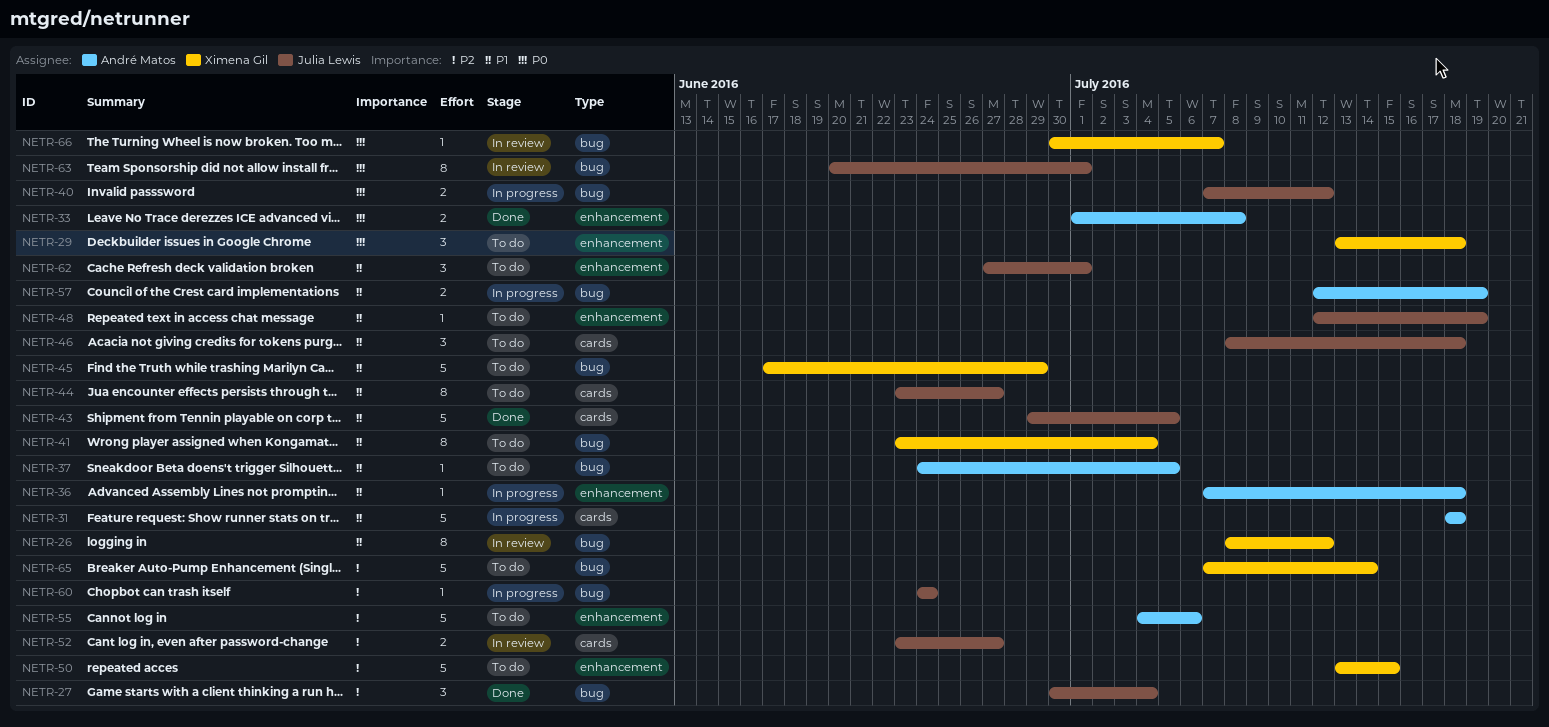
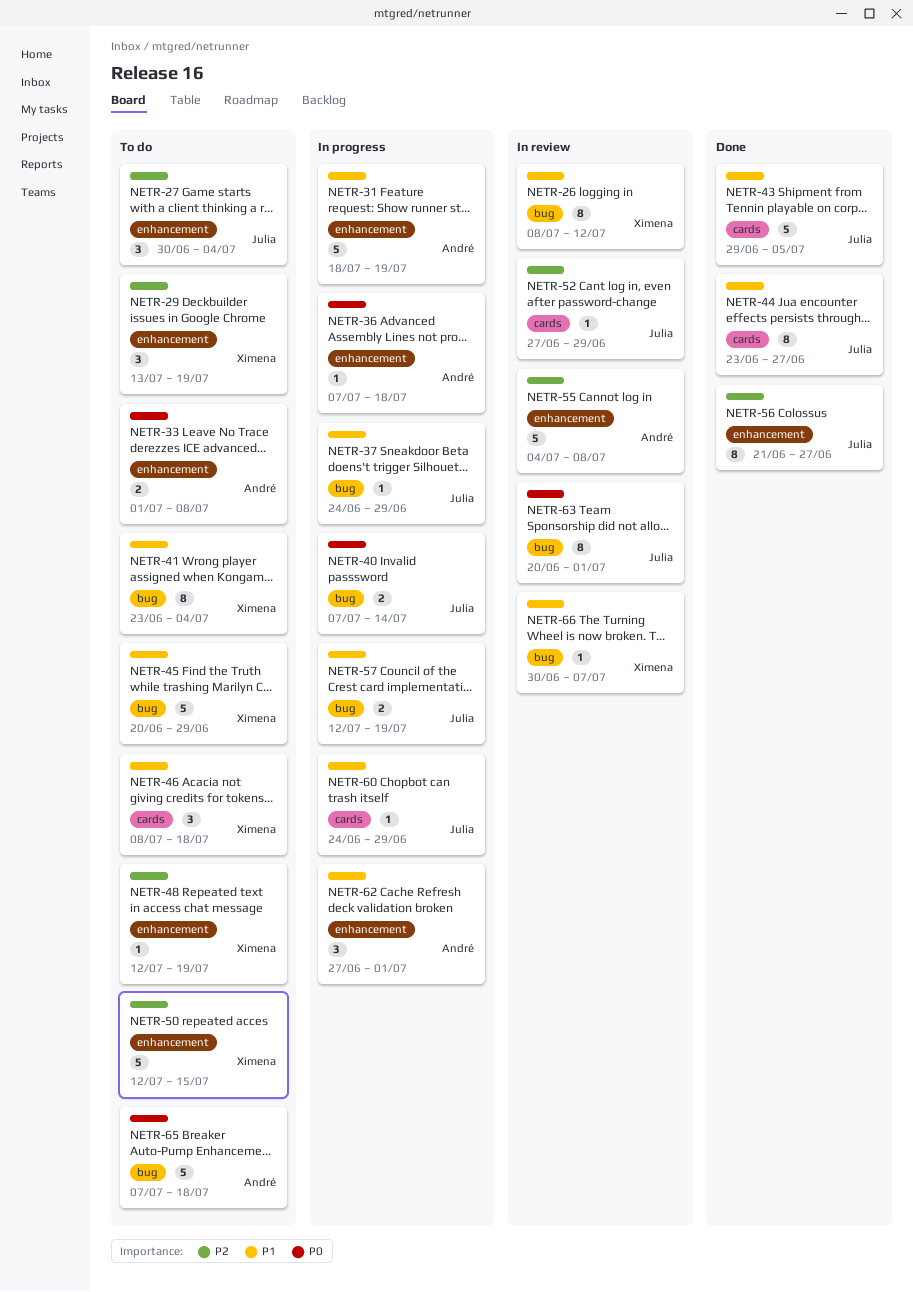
NETR-27, status: Done -> To do
NETR-27, label: bug -> enhancement
NETR-29, priority: P0 -> P2
NETR-29, due: Jul 18 -> Jul 19
NETR-31, label: cards -> enhancement
NETR-31, due: Jul 18 -> Jul 19
NETR-33, status: Done -> To do
NETR-36, priority: P1 -> P0
NETR-37, status: To do -> In progress
NETR-37, owner: André Matos -> Julia Lewis
NETR-37, due: Jul 5 -> Jun 29
NETR-40, due: Jul 12 -> Jul 14
NETR-44, status: To do -> Done
NETR-45, start: Jun 17 -> Jun 20
NETR-46, owner: Julia Lewis -> Ximena Gil
NETR-48, owner: Julia Lewis -> Ximena Gil
NETR-48, priority: P1 -> P2
NETR-50, start: Jul 13 -> Jul 12
NETR-52, estimate: 2 -> 1
NETR-52, start: Jun 23 -> Jun 27
NETR-52, due: Jun 27 -> Jun 29
NETR-55, status: To do -> In review
NETR-55, due: Jul 6 -> Jul 8
NETR-56: none -> present
NETR-57, owner: André Matos -> Julia Lewis
NETR-60, priority: P2 -> P1
NETR-60, label: bug -> cards
NETR-60, due: Jun 24 -> Jun 29
NETR-62, status: To do -> In progress
NETR-62, owner: Julia Lewis -> André Matos
NETR-65, owner: Ximena Gil -> André Matos
NETR-65, priority: P2 -> P0
NETR-65, due: Jul 14 -> Jul 18
NETR-66, priority: P0 -> P1

